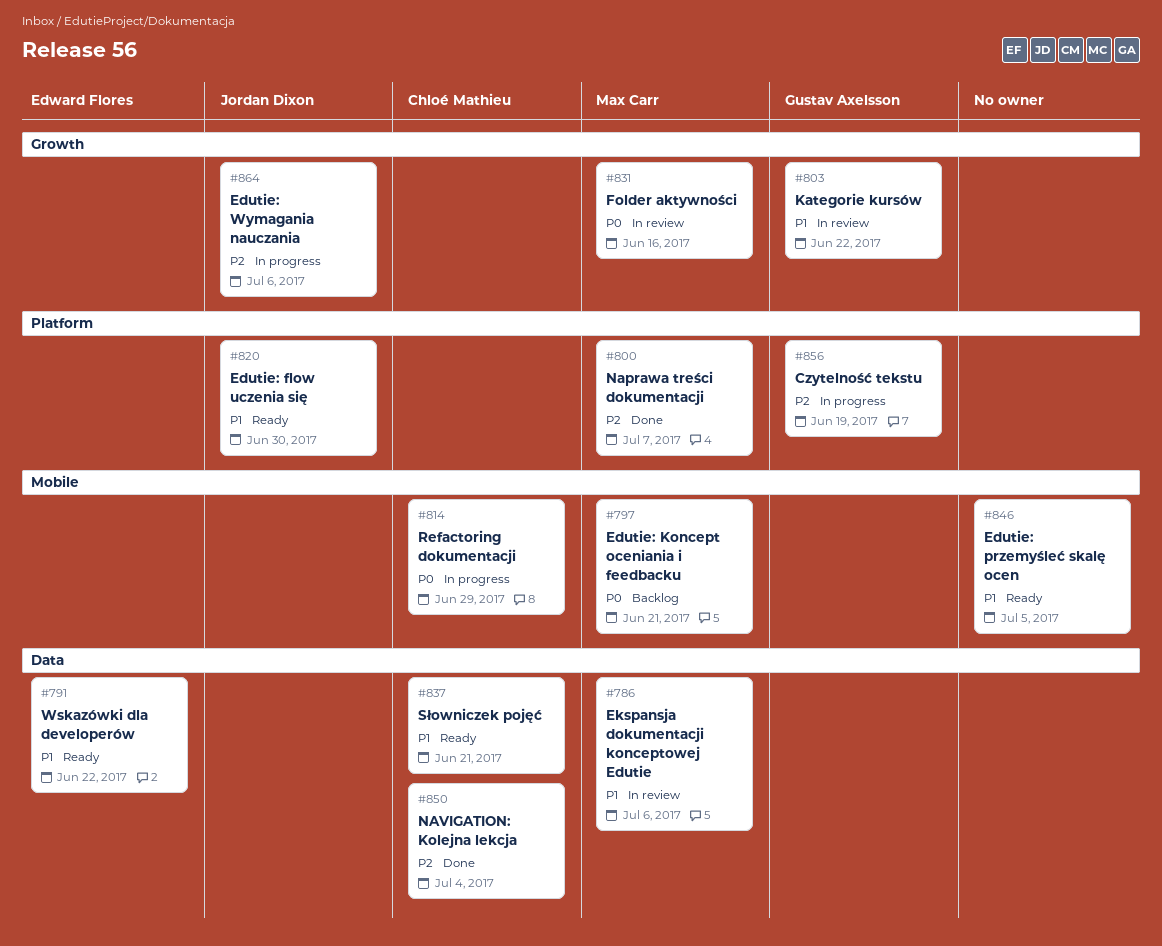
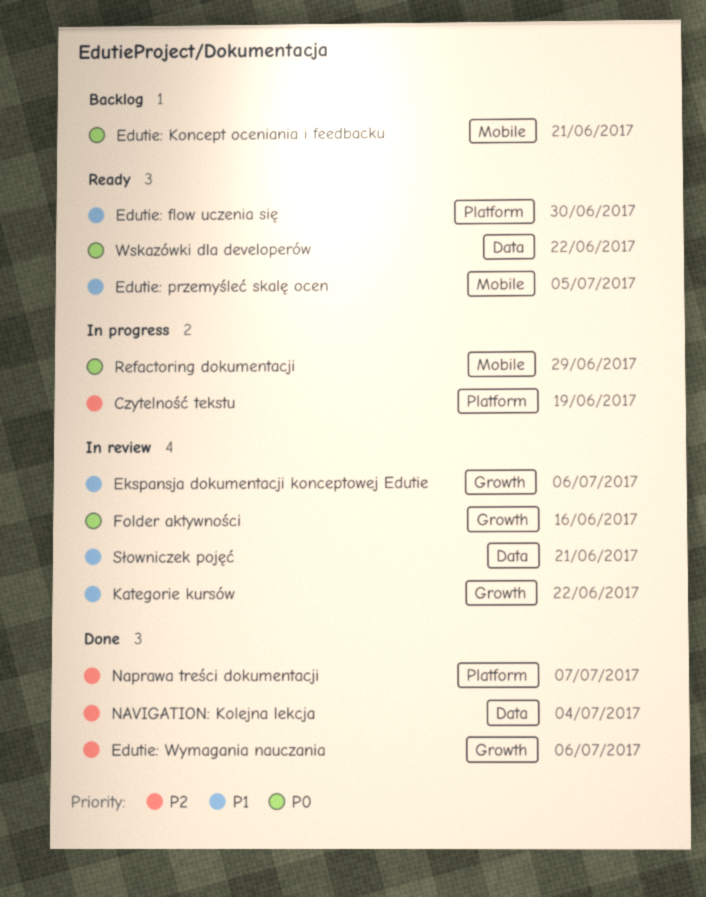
Edutie: Wymagania nauczania, status: In progress -> Done
Ekspansja dokumentacji konceptowej Edutie, label: Data -> Growth
Słowniczek pojęć, status: Ready -> In review
Wskazówki dla developerów, priority: P1 -> P0

